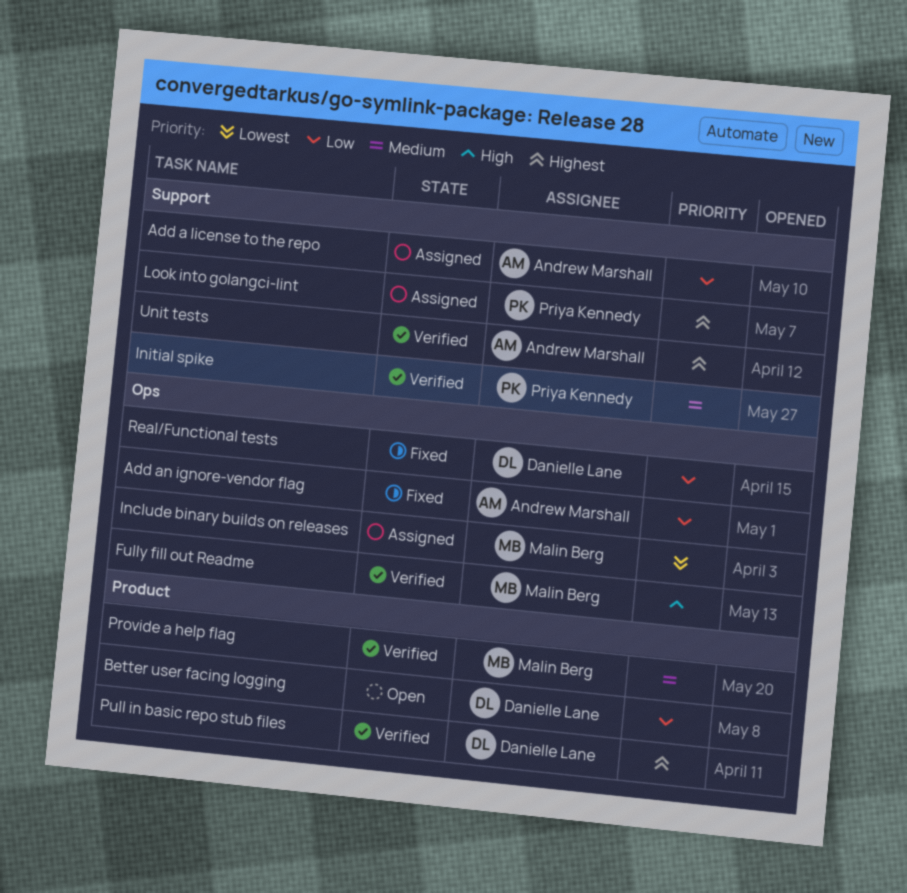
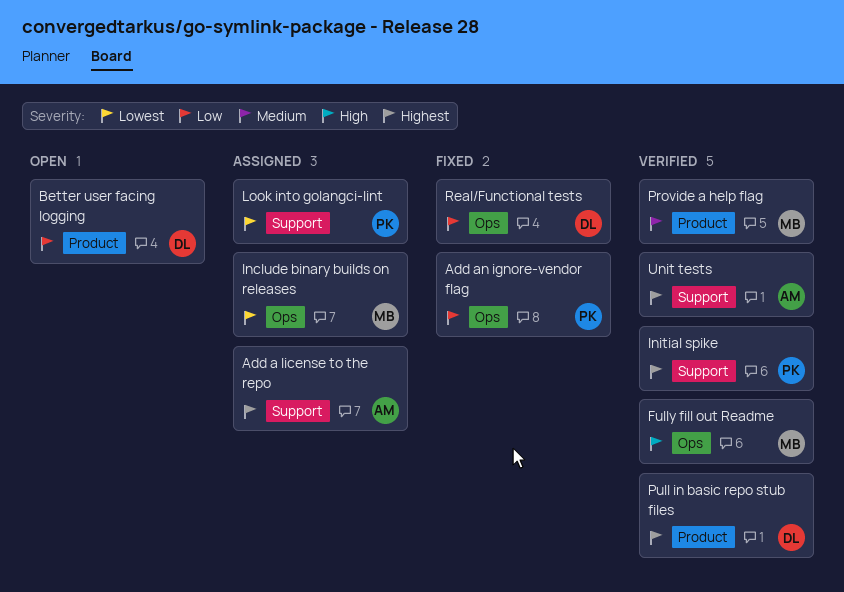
Add a license to the repo, priority: Low -> Highest
Add an ignore-vendor flag, owner: Andrew Marshall -> Priya Kennedy
Initial spike, priority: Medium -> Highest
Look into golangci-lint, priority: Highest -> Lowest

